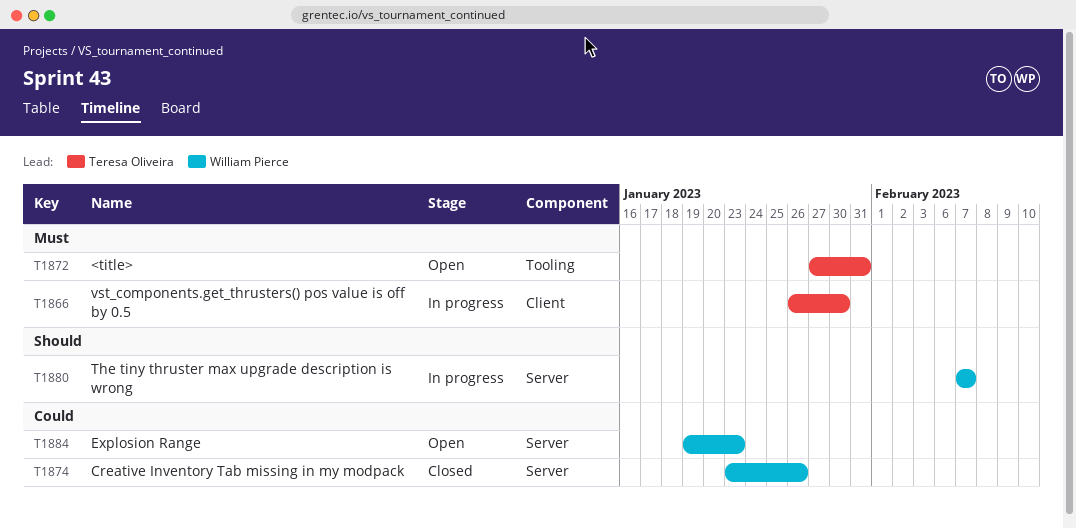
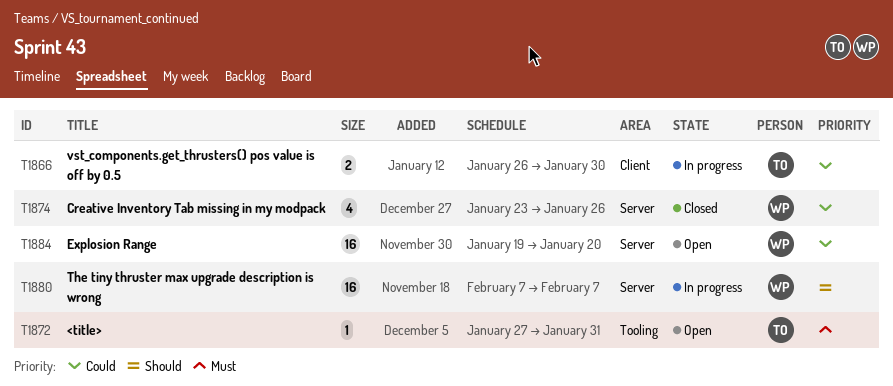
T1866, priority: Must -> Could
T1884, due: Jan 23 -> Jan 20

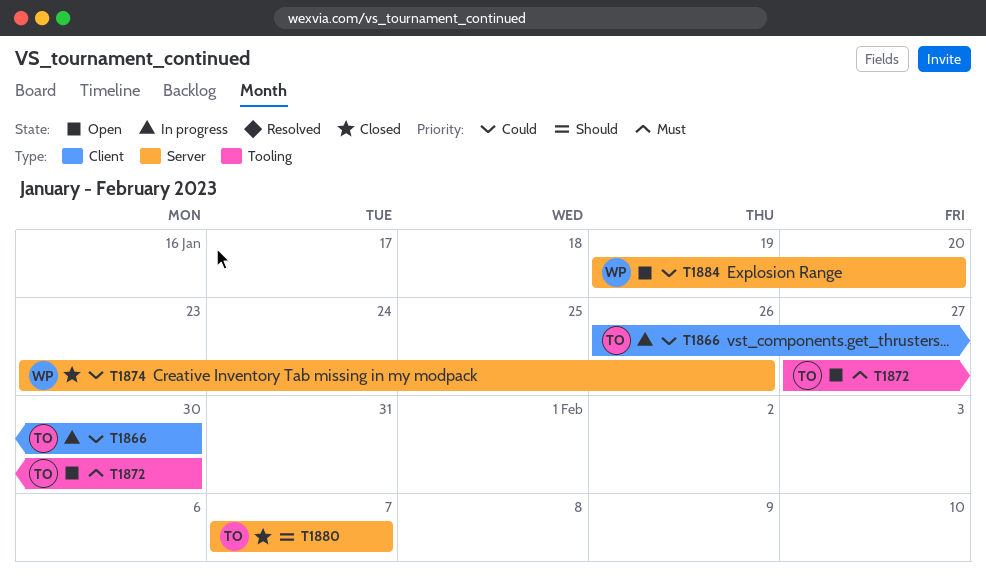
T1872, due: Jan 31 -> Jan 30
T1880, status: In progress -> Closed
T1880, owner: WP -> TO

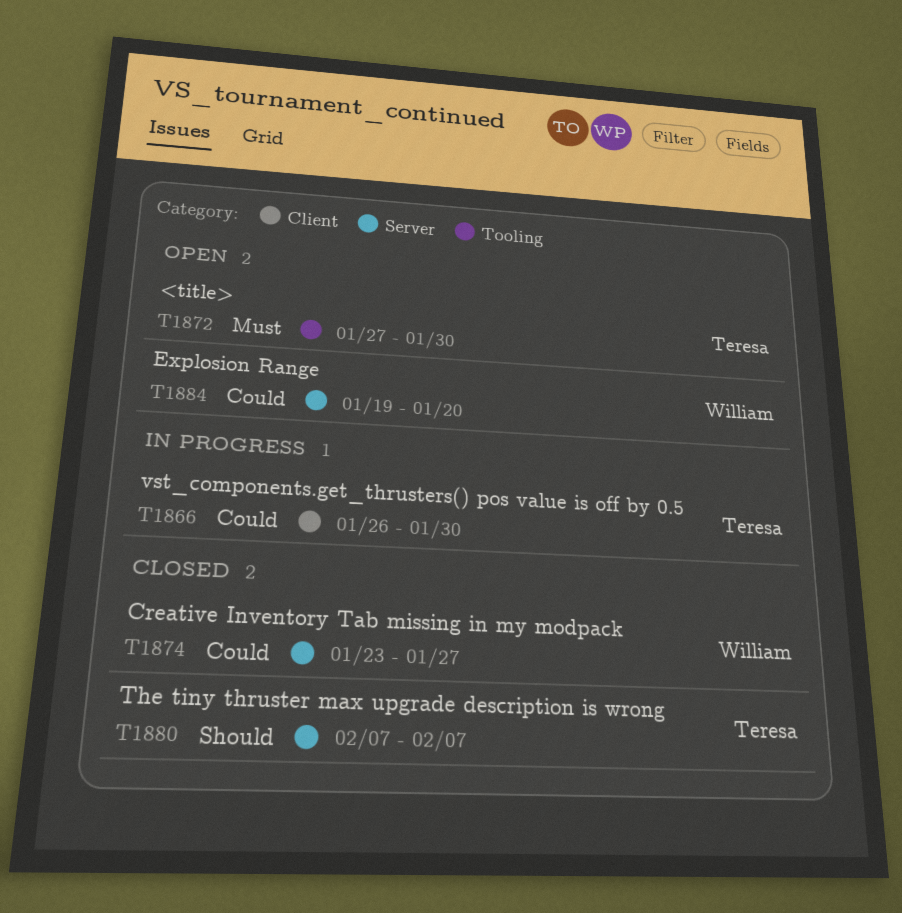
T1874, due: Jan 26 -> Jan 27

